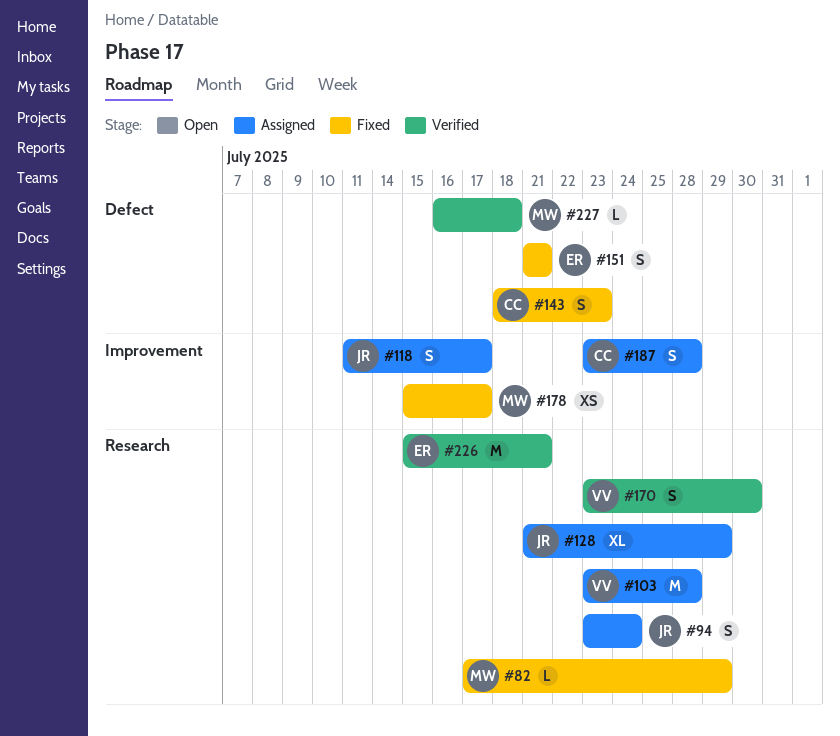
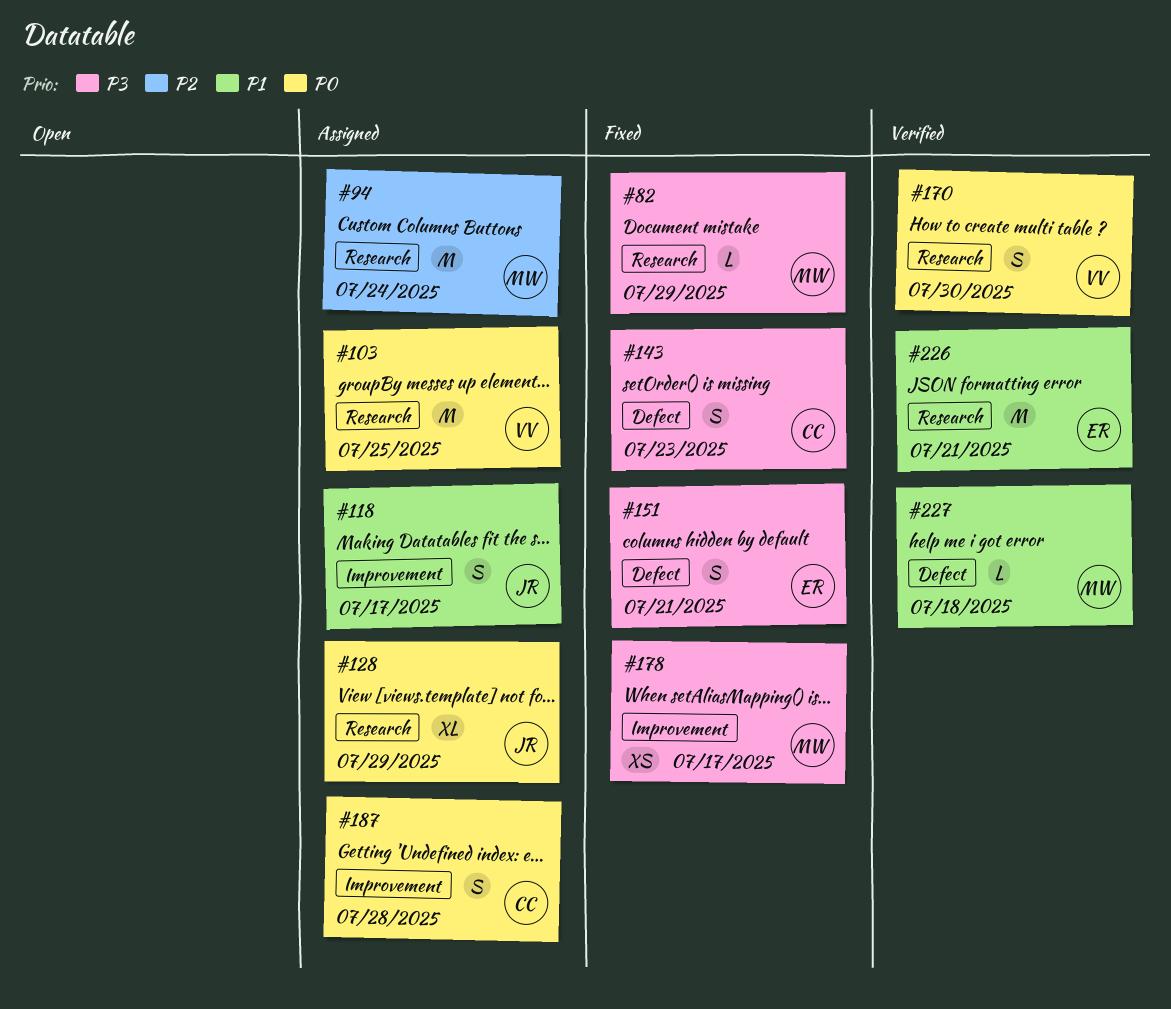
#94, owner: JR -> MW
#94, estimate: S -> M
#103, due: Jul 28 -> Jul 25

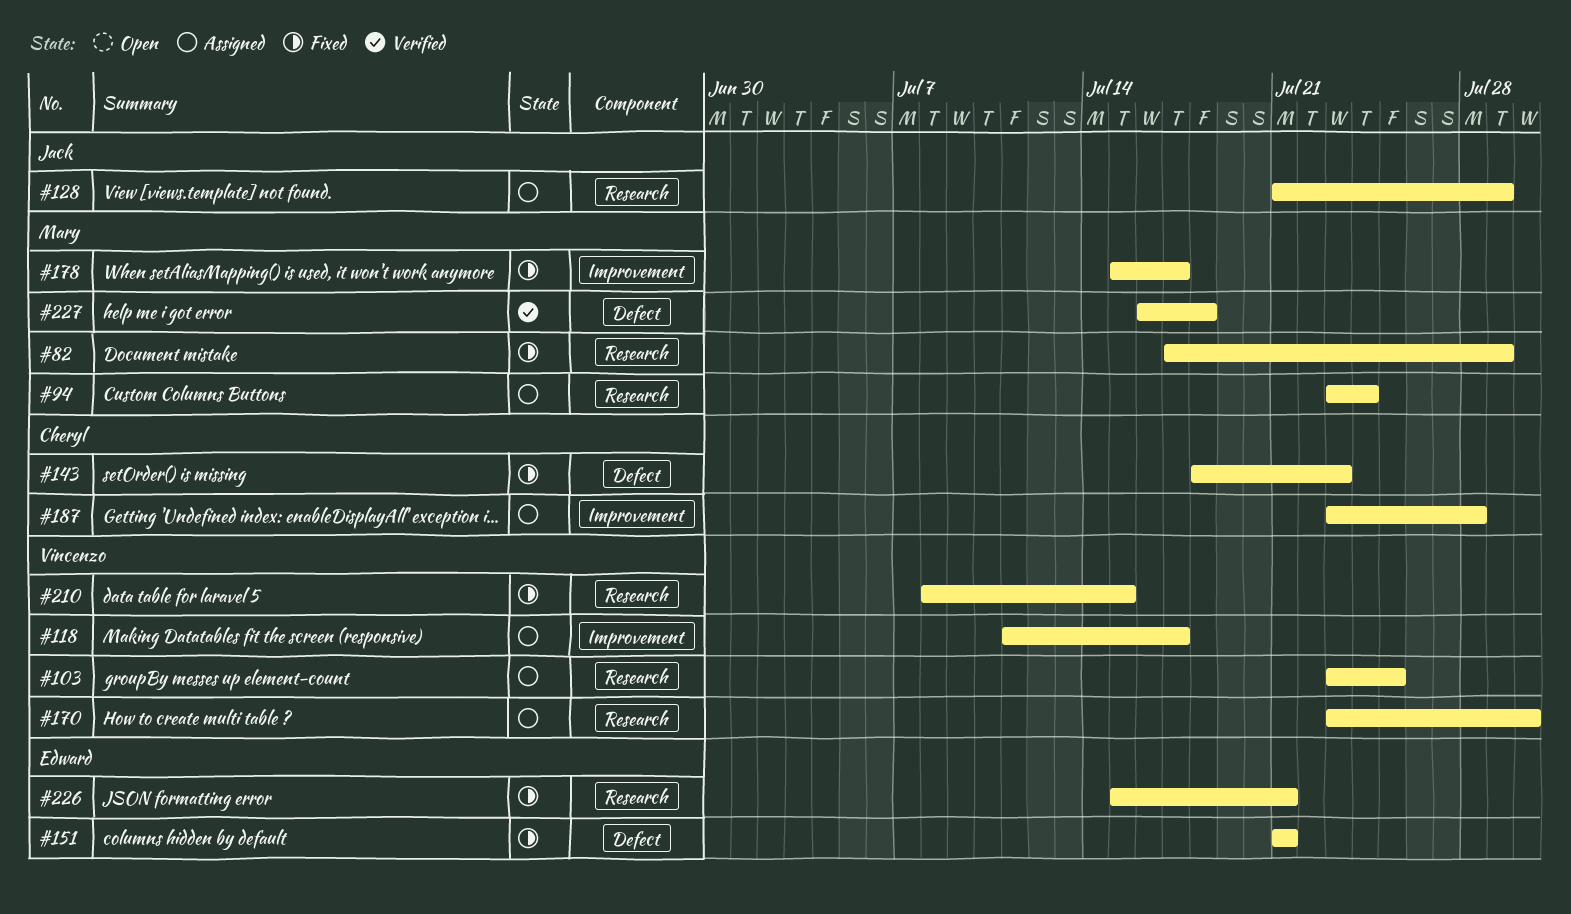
#118, owner: Jack -> Vincenzo
#170, status: Verified -> Assigned
#210: none -> present
#226, status: Verified -> Fixed

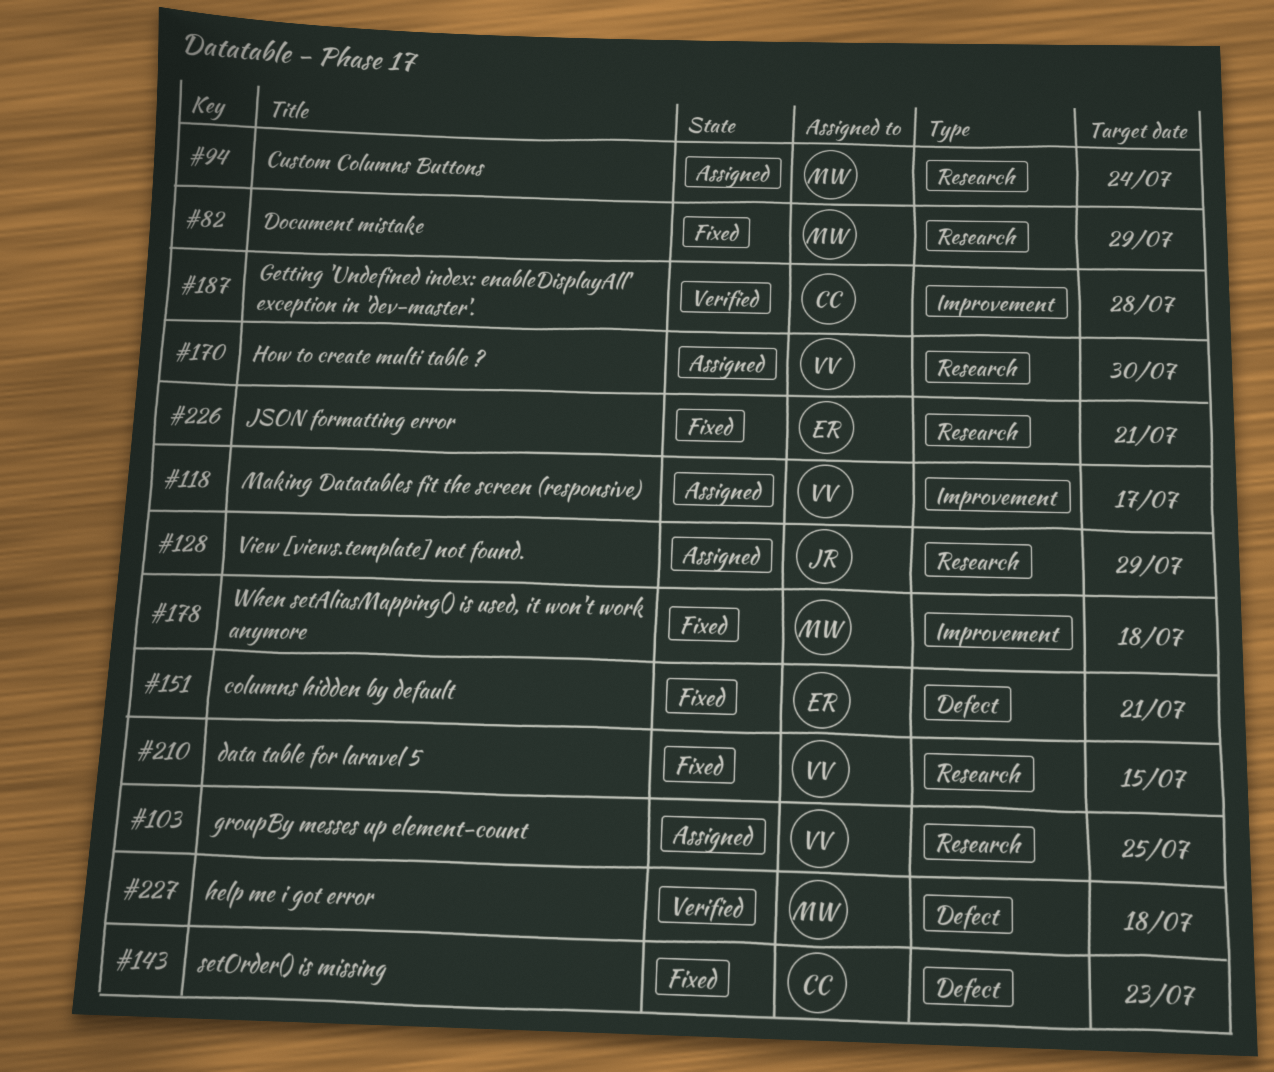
#178, due: Jul 17 -> Jul 18
#187, status: Assigned -> Verified

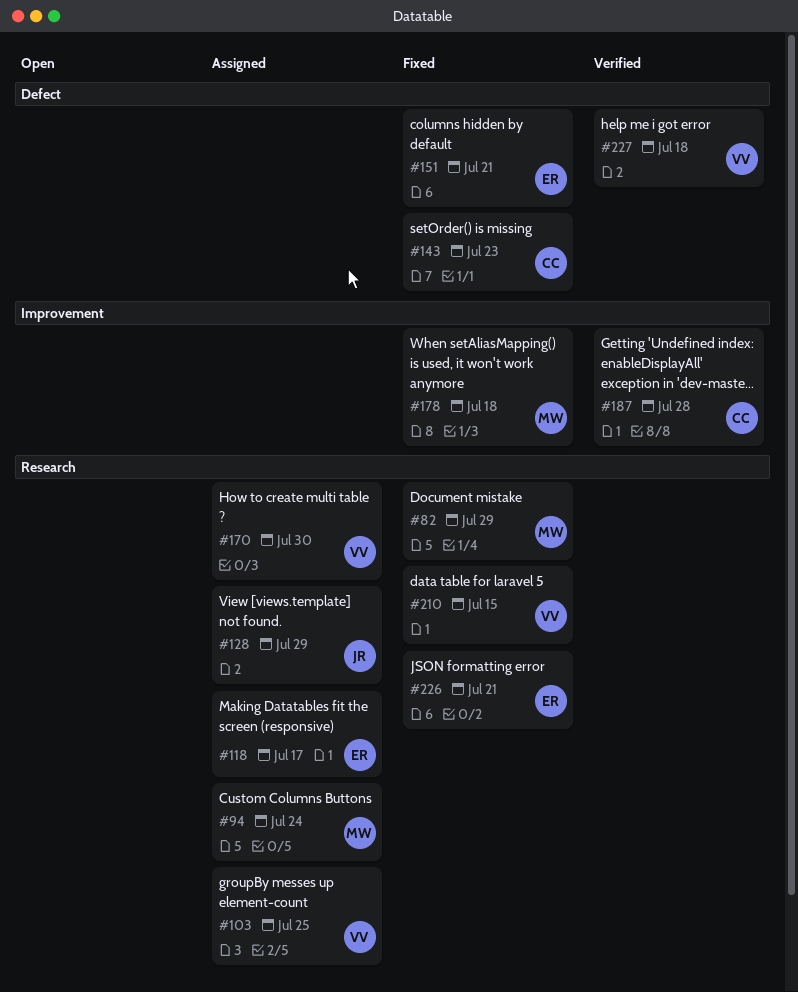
#118, owner: VV -> ER
#118, label: Improvement -> Research
#227, owner: MW -> VV

